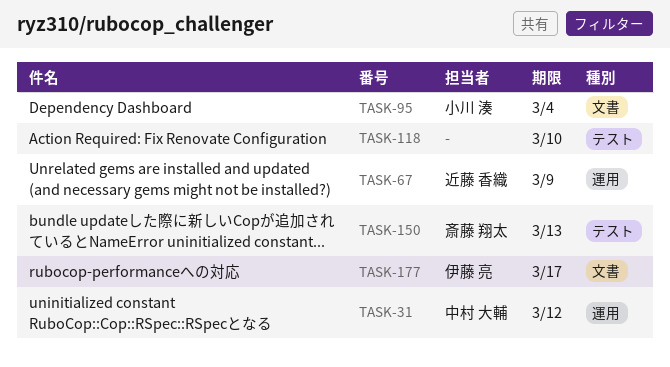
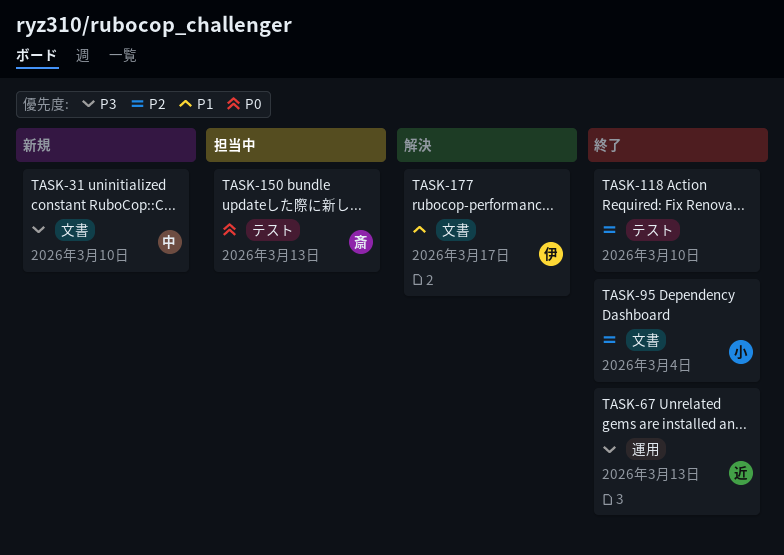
TASK-31, label: 運用 -> 文書
TASK-31, due: Mar 12 -> Mar 10
TASK-67, due: Mar 9 -> Mar 13

